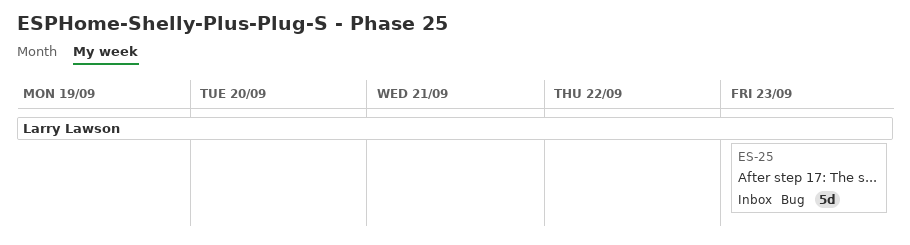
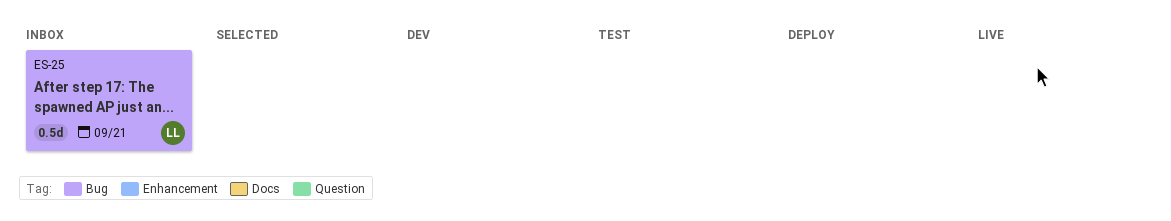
ES-25, estimate: 5d -> 0.5d
ES-25, due: Sep 23 -> Sep 21

